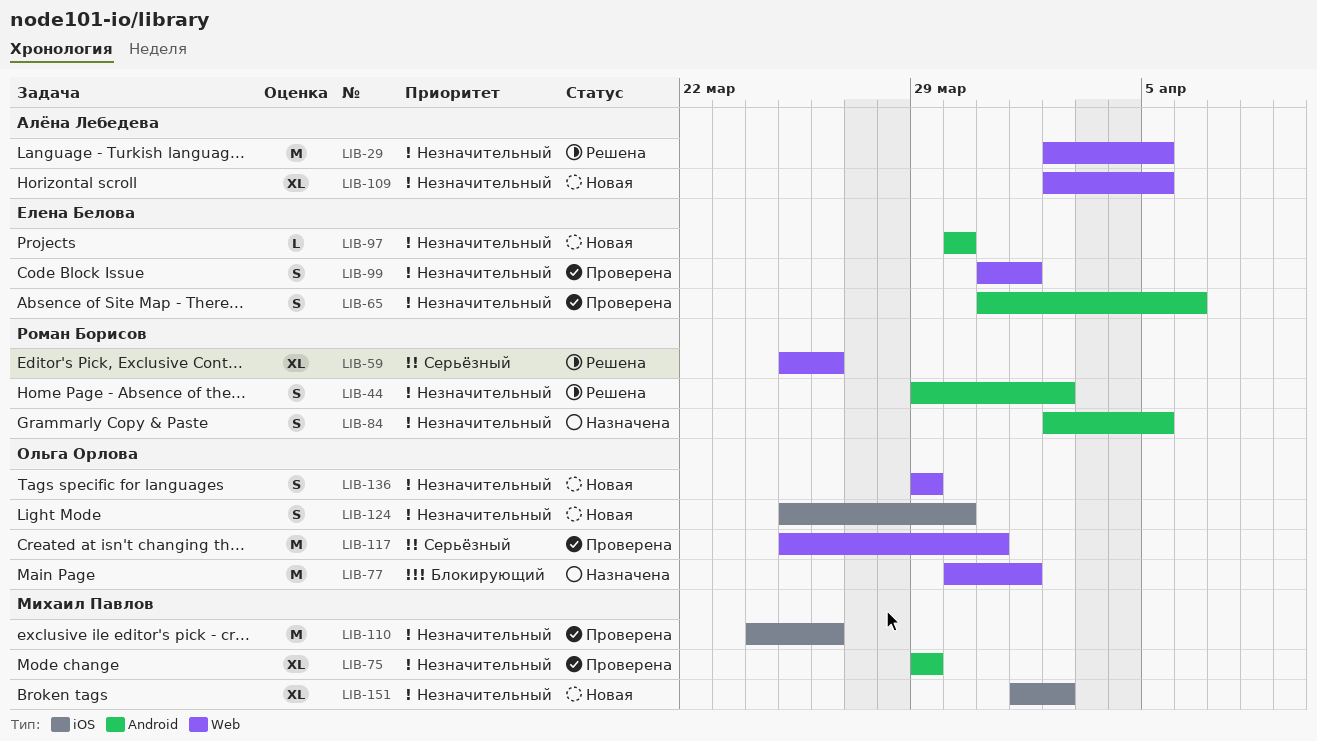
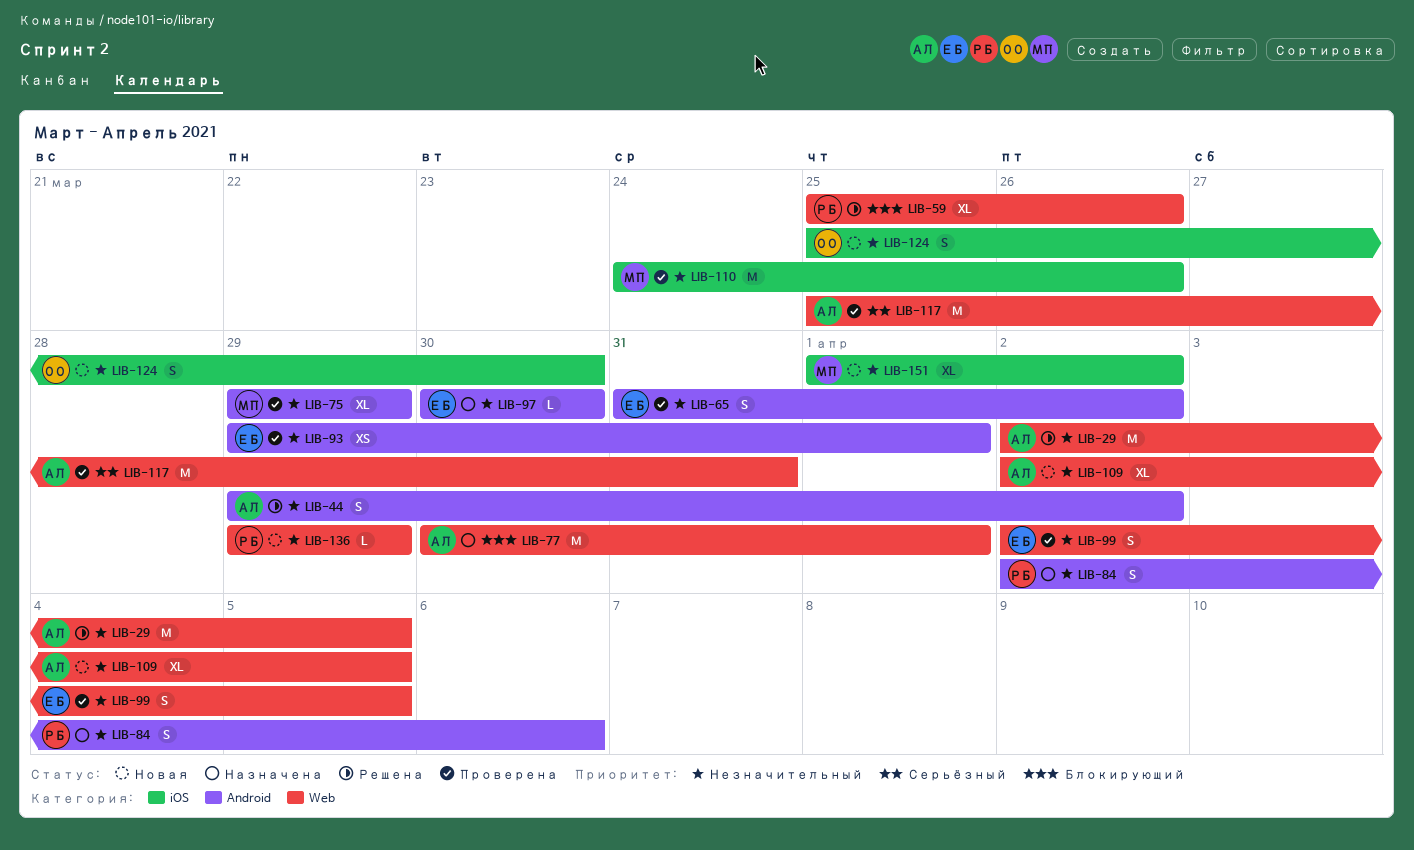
LIB-44, owner: Роман Борисов -> Алёна Лебедева
LIB-59, priority: Серьёзный -> Блокирующий
LIB-65, due: Apr 6 -> Apr 2
LIB-77, owner: Ольга Орлова -> Алёна Лебедева
LIB-84, due: Apr 5 -> Apr 6
LIB-93: none -> present
LIB-97, status: Новая -> Назначена
LIB-99, start: Mar 31 -> Apr 2
LIB-99, due: Apr 1 -> Apr 5
LIB-117, owner: Ольга Орлова -> Алёна Лебедева
LIB-136, owner: Ольга Орлова -> Роман Борисов
LIB-136, estimate: S -> L

